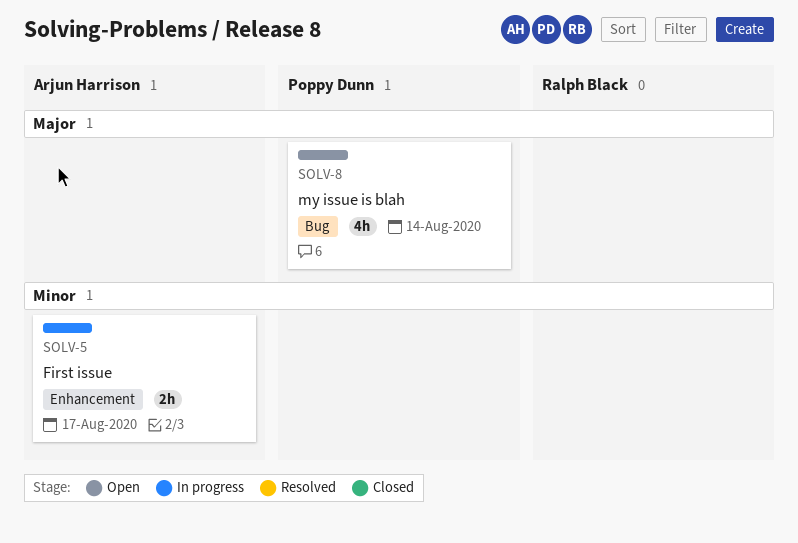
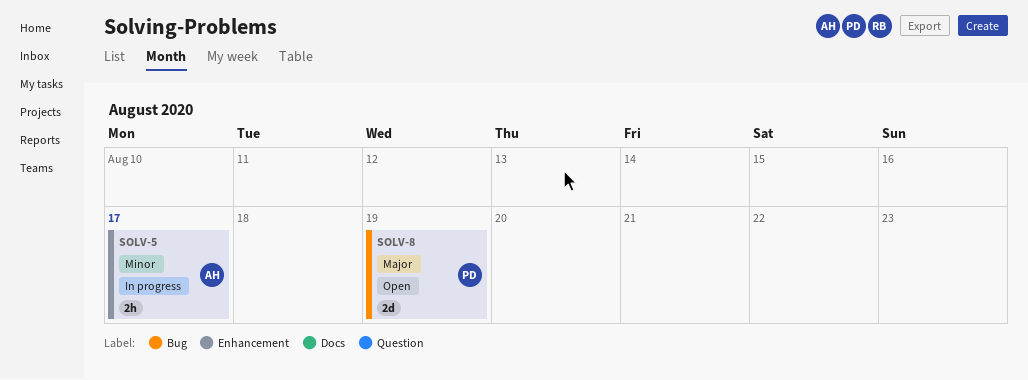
SOLV-8, estimate: 4h -> 2d
SOLV-8, due: Aug 14 -> Aug 19

